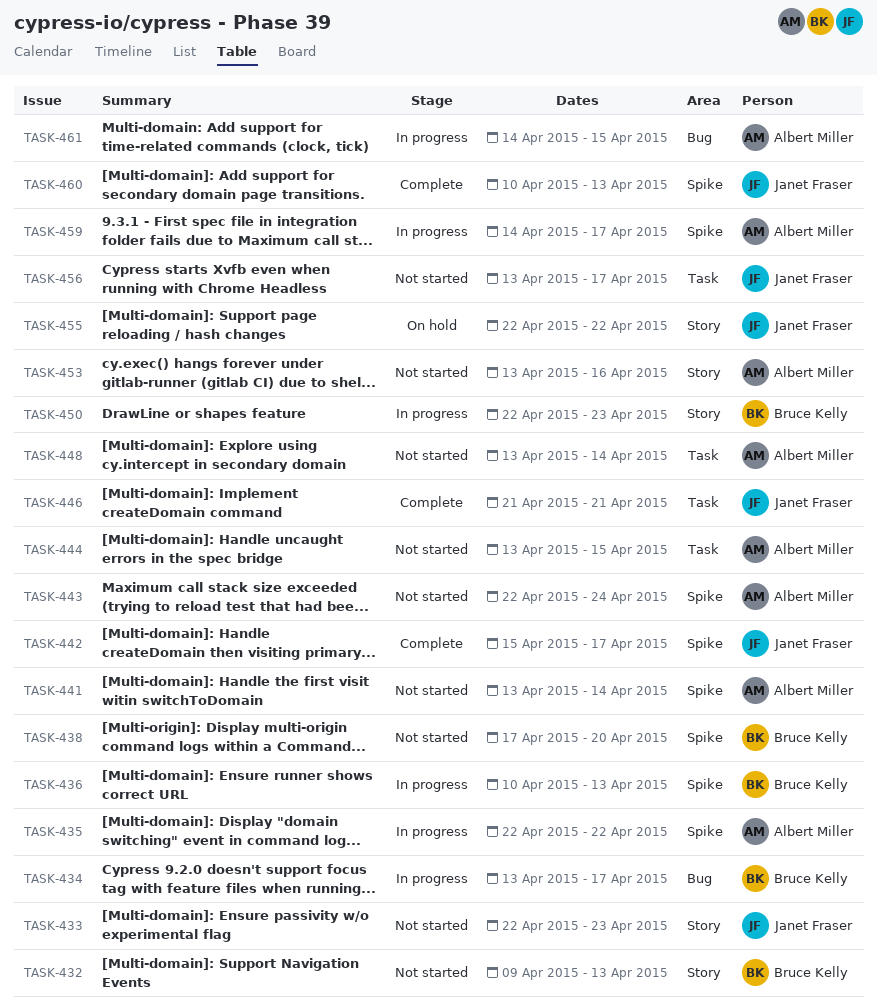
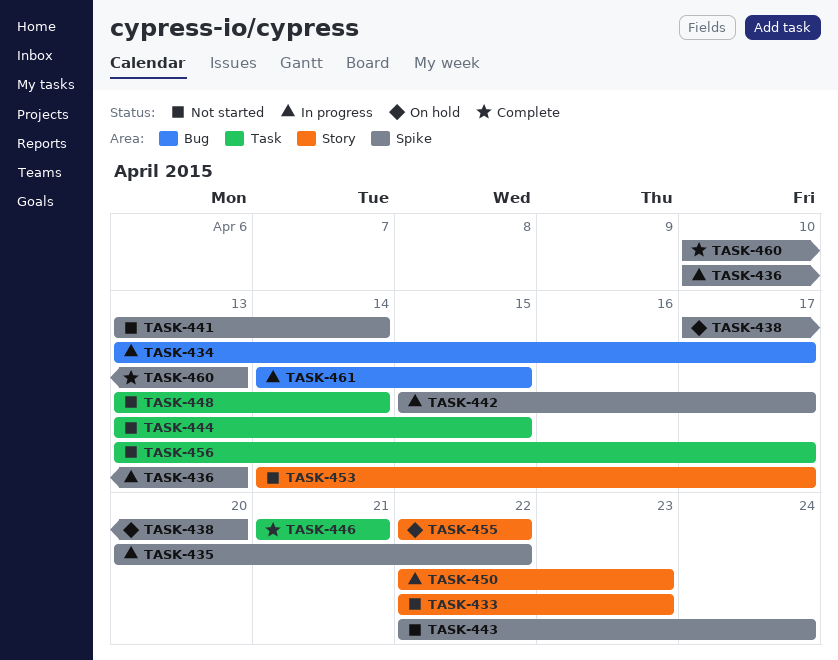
TASK-432: present -> none
TASK-435, start: Apr 22 -> Apr 20
TASK-438, status: Not started -> On hold
TASK-442, status: Complete -> In progress
TASK-453, start: Apr 13 -> Apr 14
TASK-453, due: Apr 16 -> Apr 17
TASK-459: present -> none

